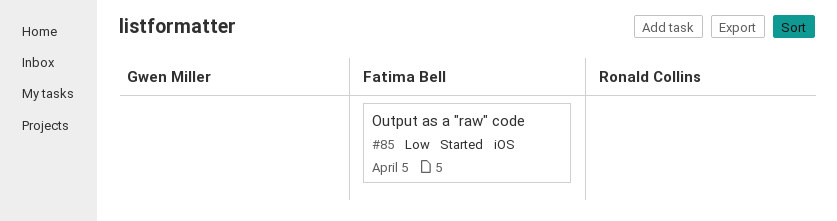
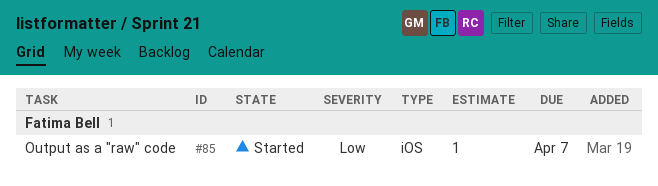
#85, due: Apr 5 -> Apr 7

